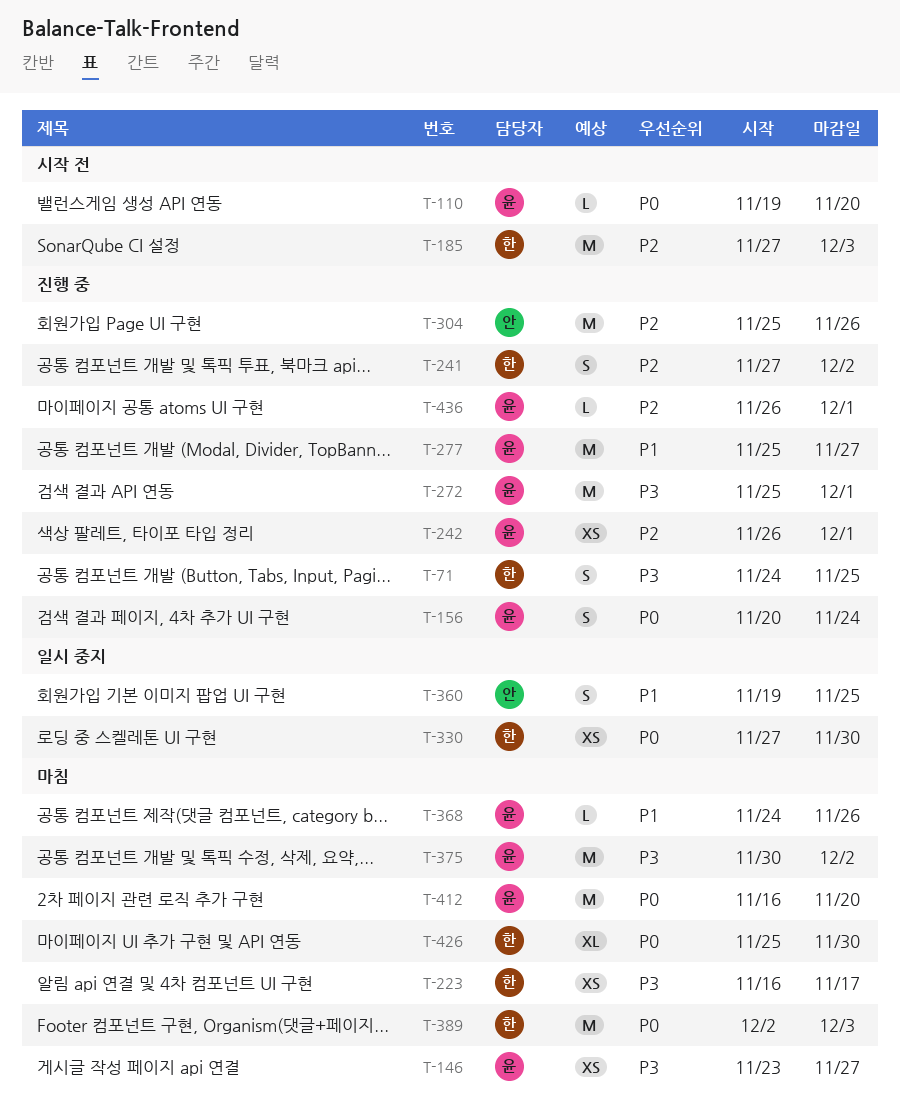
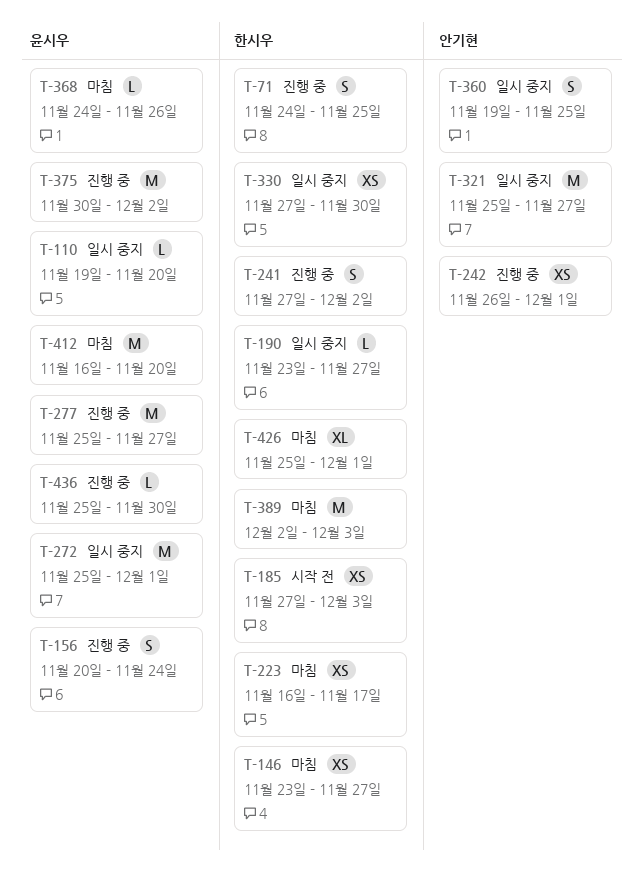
T-110, status: 시작 전 -> 일시 중지
T-146, owner: 윤시우 -> 한시우
T-185, estimate: M -> XS
T-190: none -> present
T-242, owner: 윤시우 -> 안기현
T-272, status: 진행 중 -> 일시 중지
T-304: present -> none
T-321: none -> present
T-375, status: 마침 -> 진행 중
T-426, due: Nov 30 -> Dec 1
T-436, start: Nov 26 -> Nov 25
T-436, due: Dec 1 -> Nov 30

